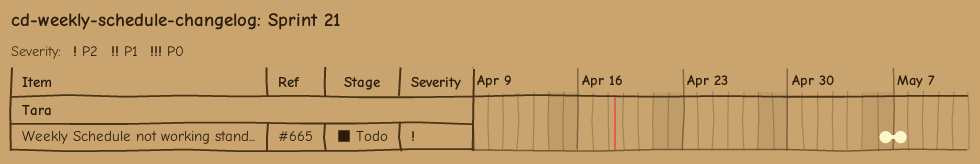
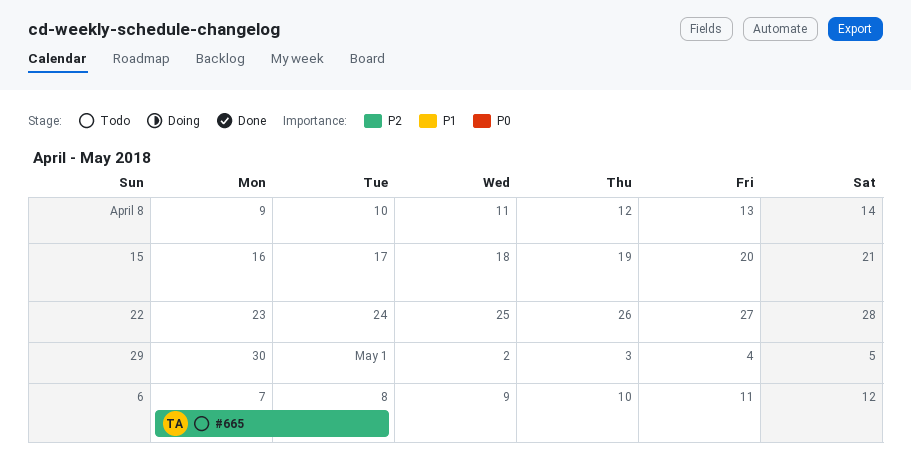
#665, start: May 6 -> May 7
#665, due: May 7 -> May 8

